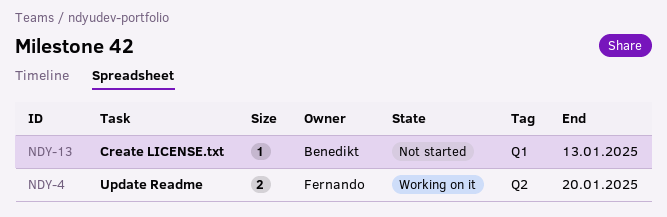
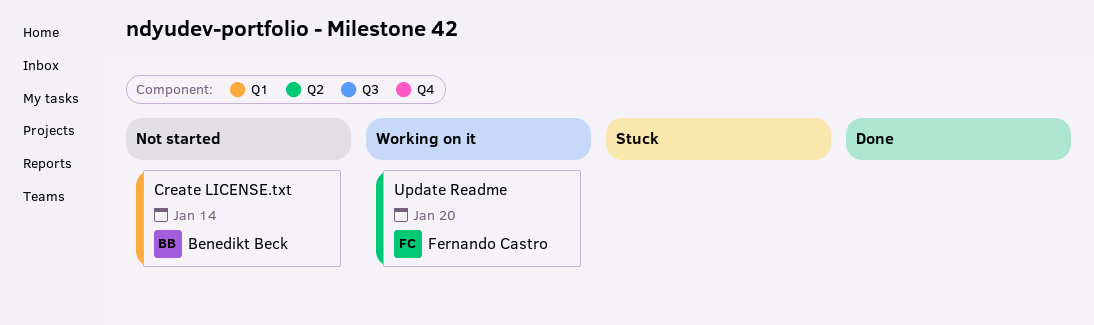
Create LICENSE.txt, due: Jan 13 -> Jan 14

